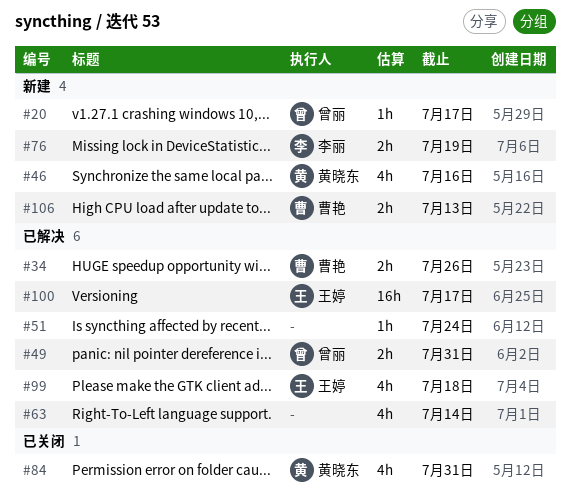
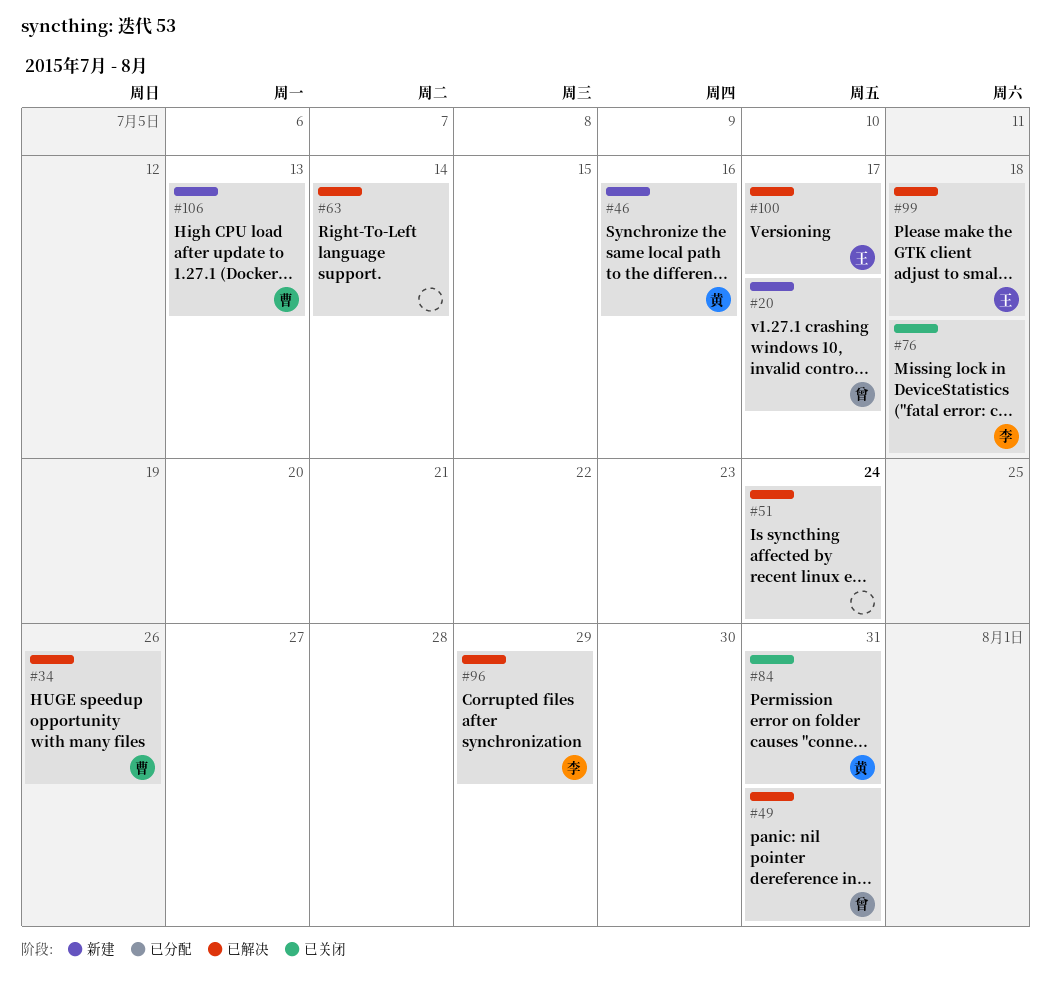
#76, status: 新建 -> 已关闭
#76, due: Jul 19 -> Jul 18
#96: none -> present

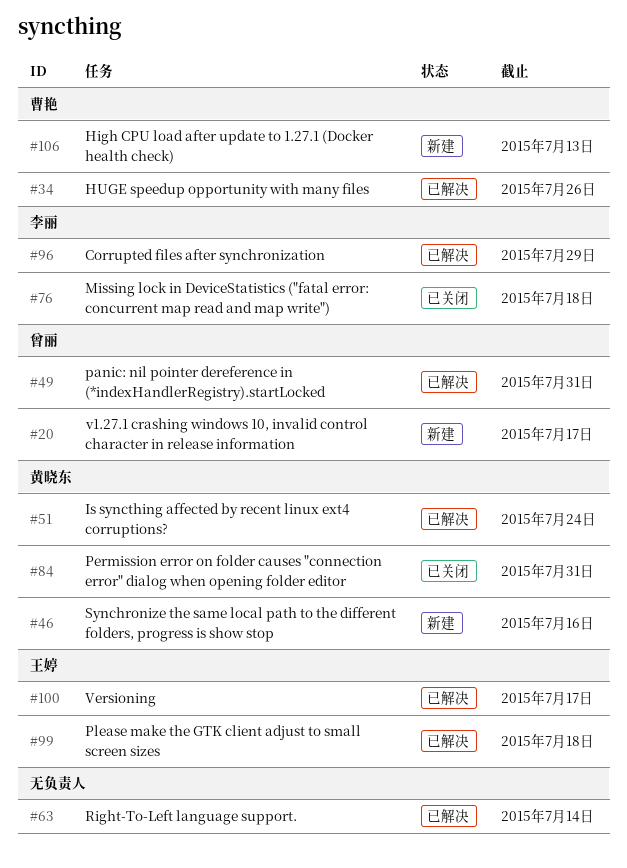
#51, owner: none -> 黄晓东

